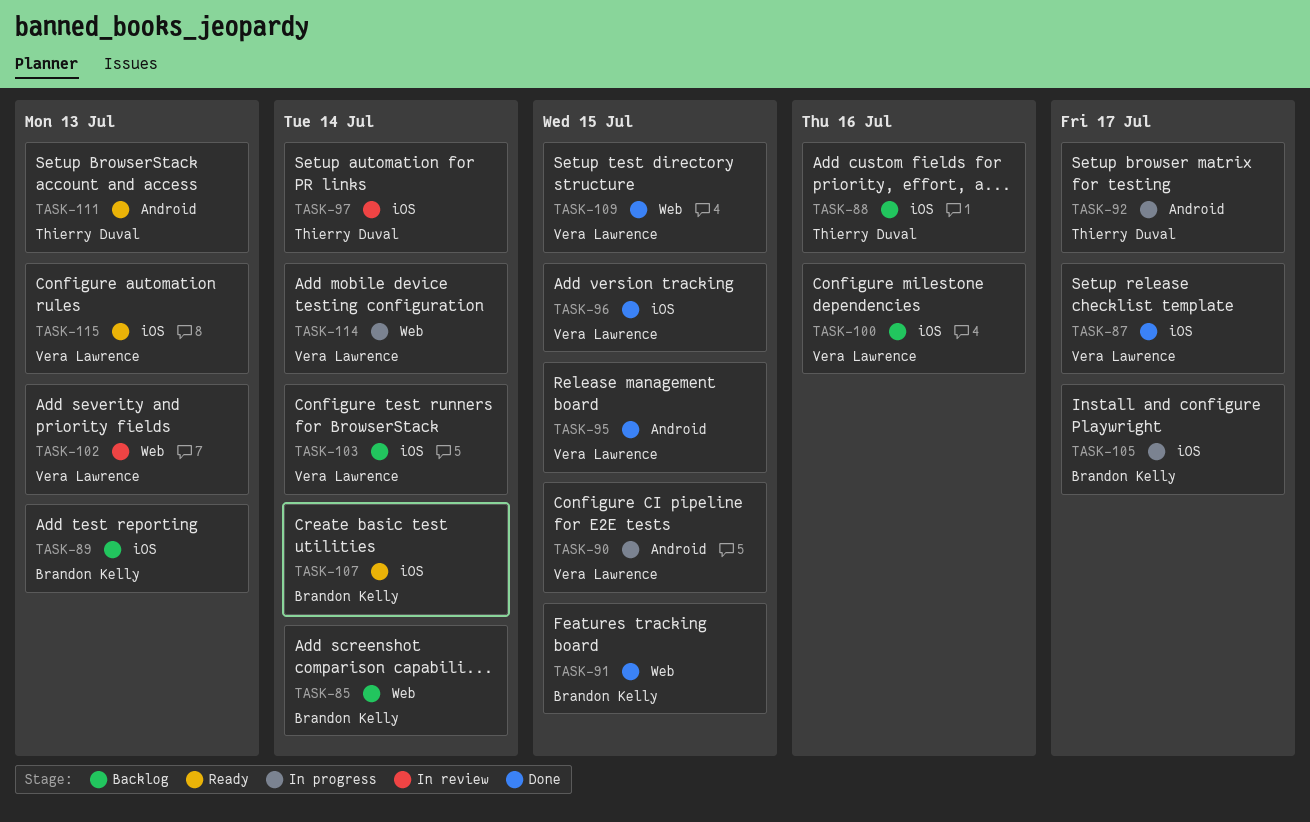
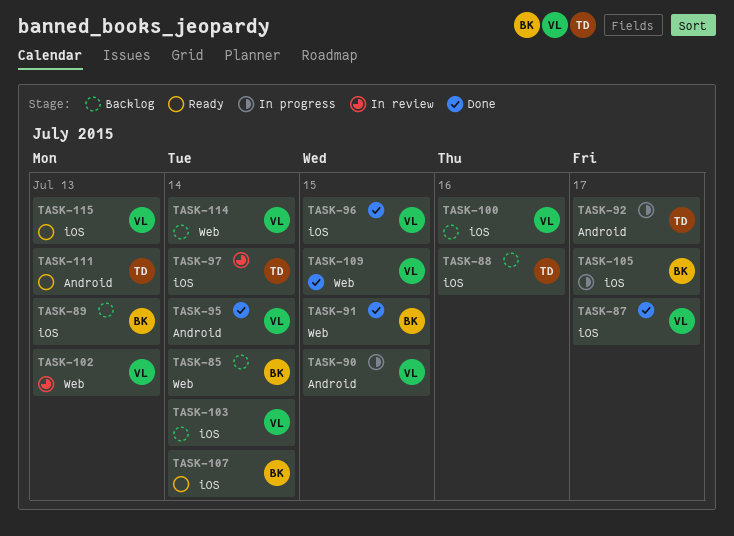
TASK-95, due: Jul 15 -> Jul 14
TASK-114, status: In progress -> Backlog

